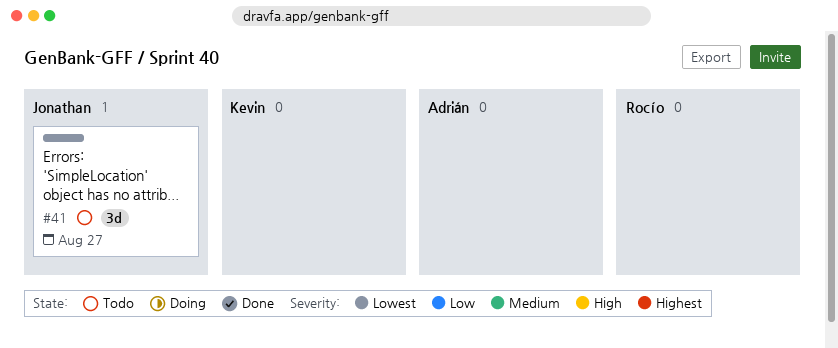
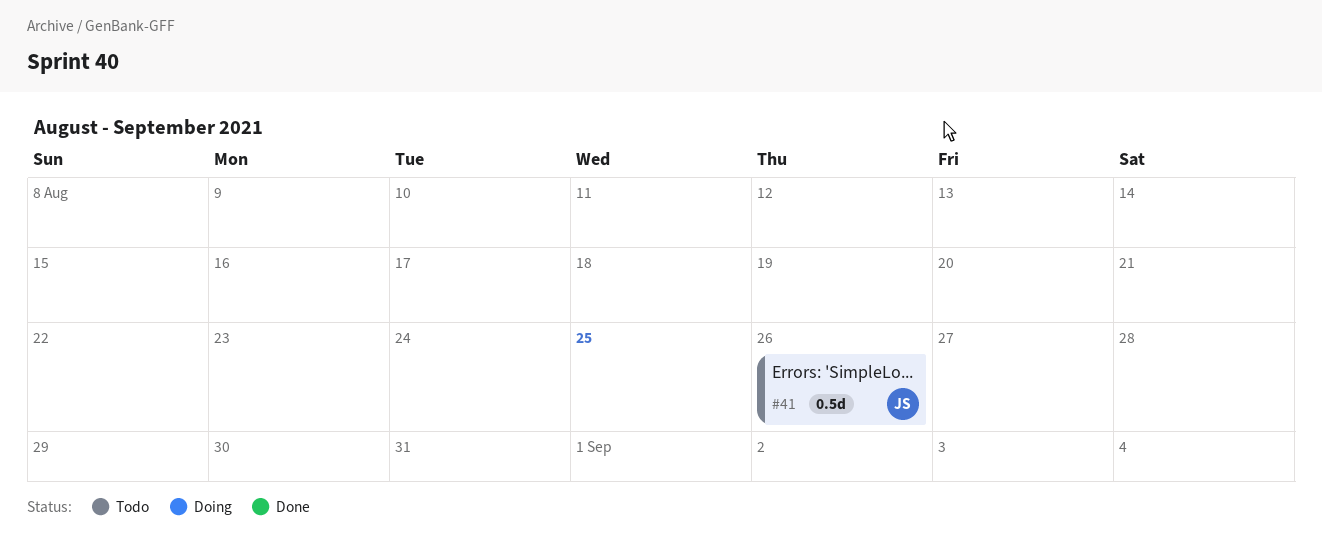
#41, estimate: 3d -> 0.5d
#41, due: Aug 27 -> Aug 26

